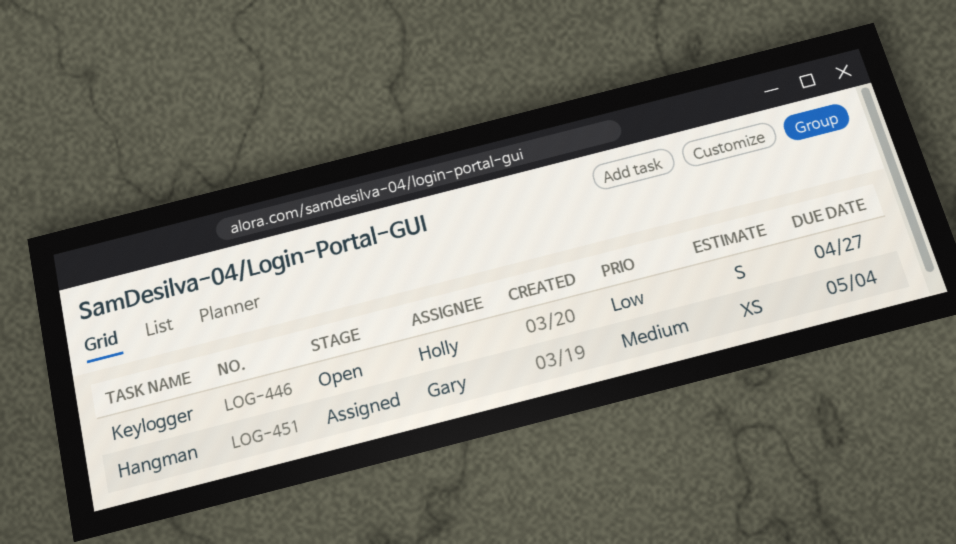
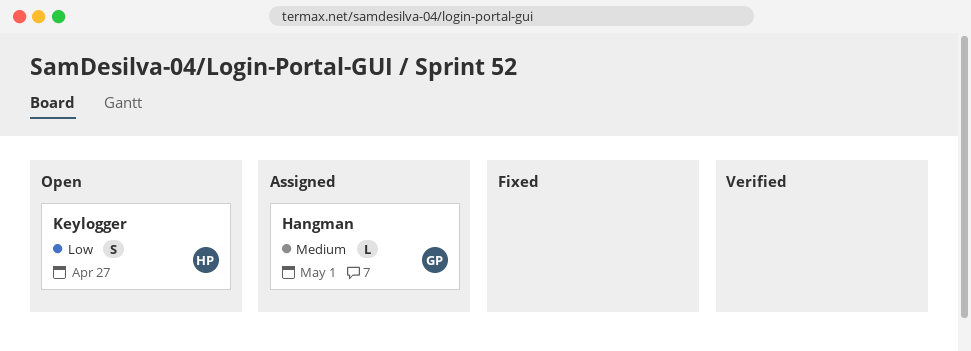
Hangman, estimate: XS -> L
Hangman, due: May 4 -> May 1

